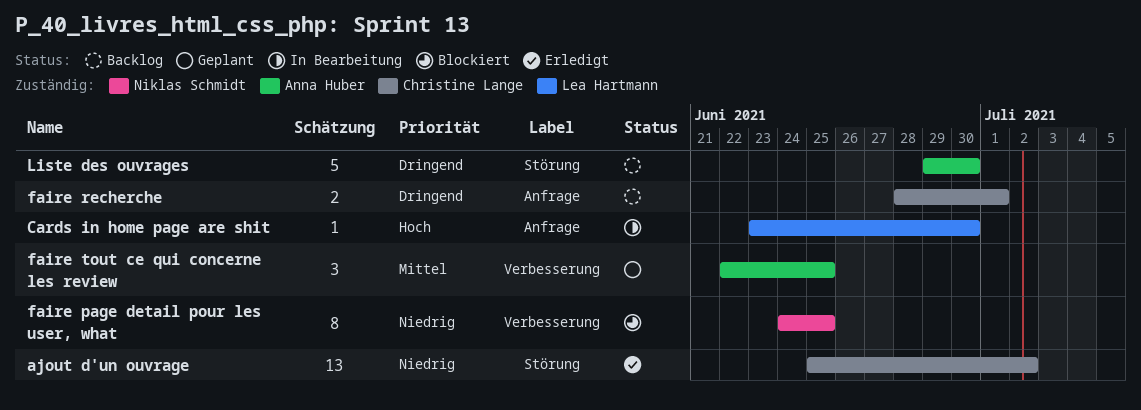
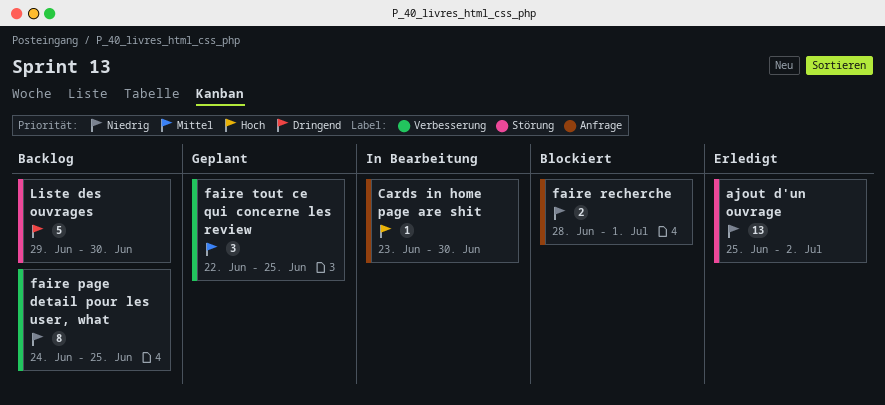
faire page detail pour les user, what, status: Blockiert -> Backlog
faire recherche, status: Backlog -> Blockiert
faire recherche, priority: Dringend -> Niedrig

